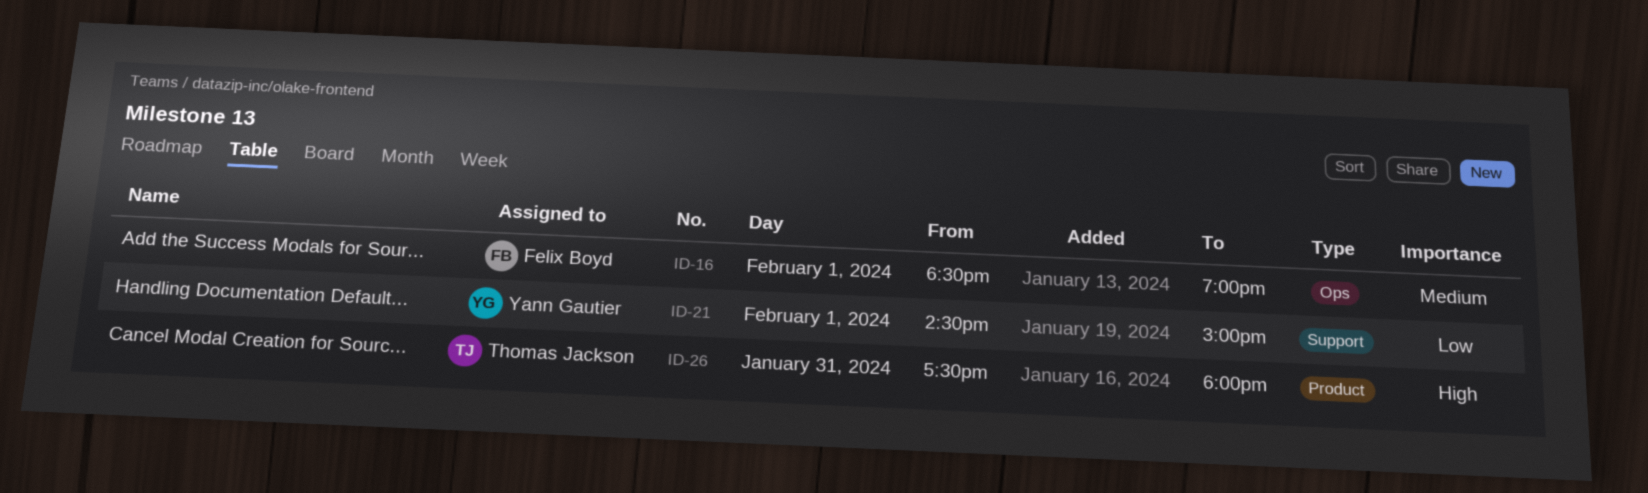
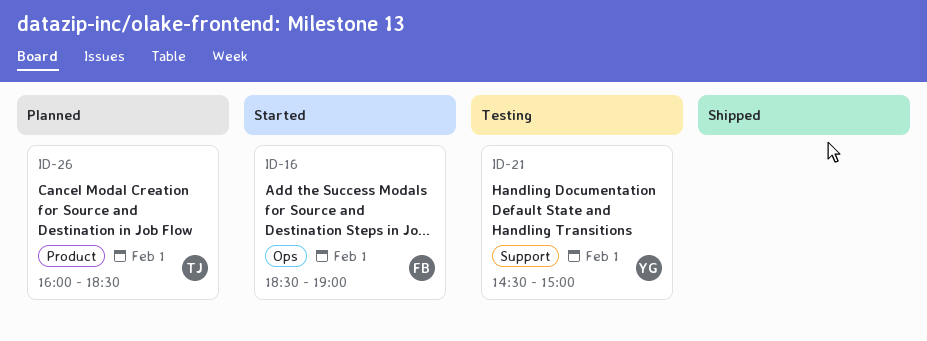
ID-26, day: Jan 31 -> Feb 1
ID-26, begins: 17:30 -> 16:00
ID-26, ends: 18:00 -> 18:30

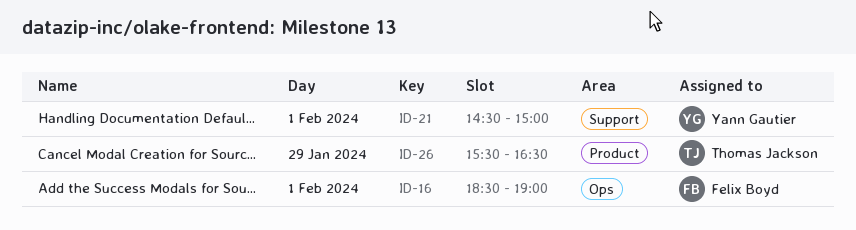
ID-26, day: Feb 1 -> Jan 29
ID-26, begins: 16:00 -> 15:30
ID-26, ends: 18:30 -> 16:30

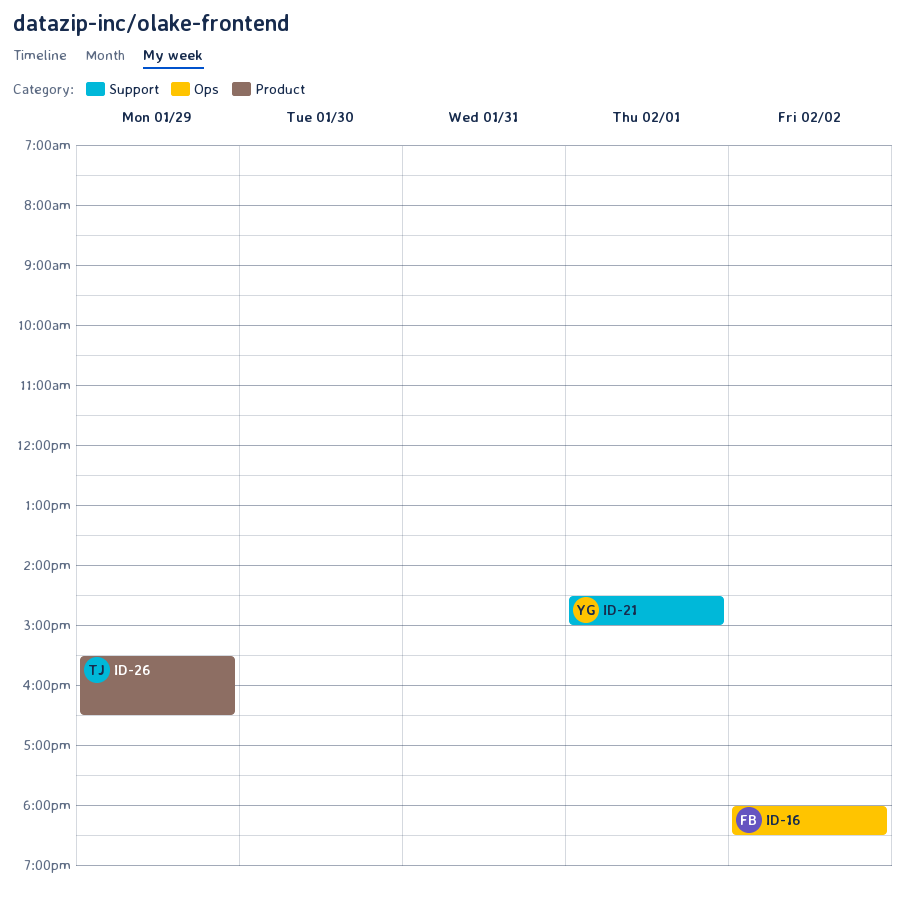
ID-16, day: Feb 1 -> Feb 2
ID-16, begins: 18:30 -> 18:00
ID-16, ends: 19:00 -> 18:30

